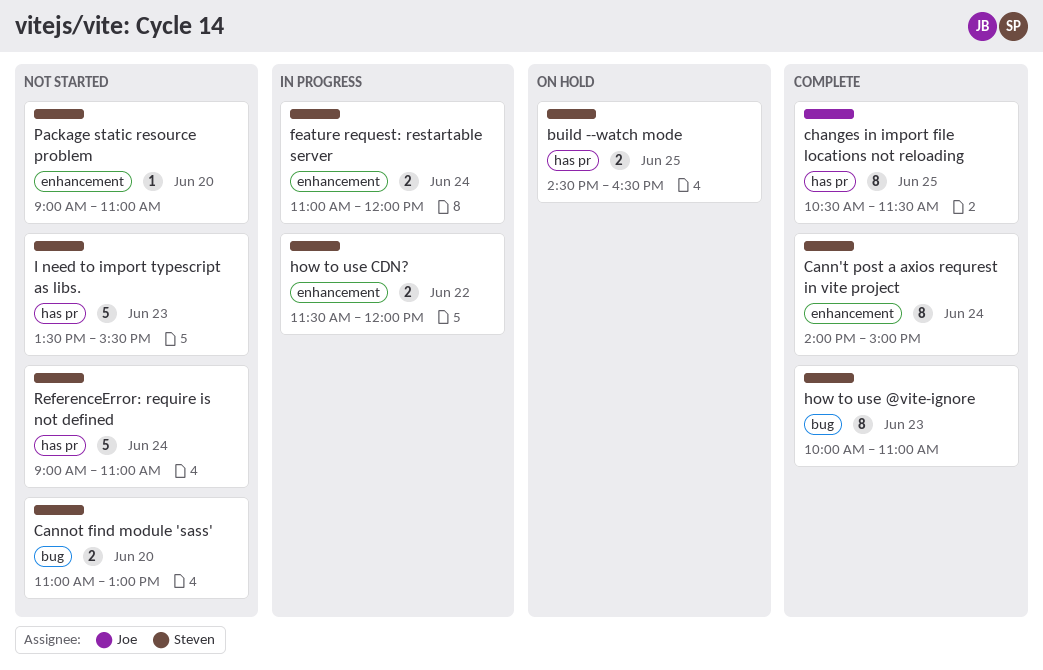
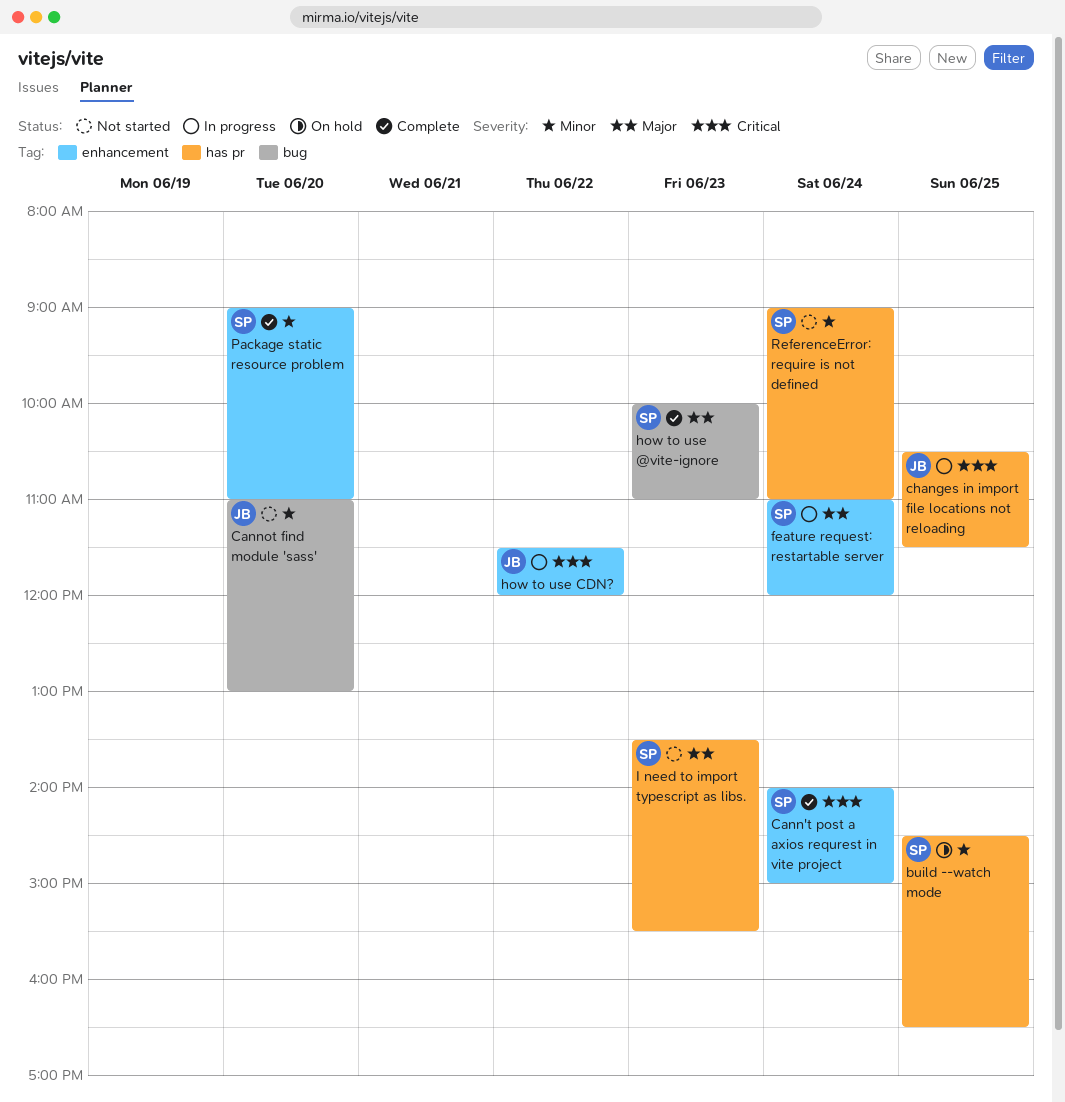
Cannot find module 'sass', owner: Steven -> Joe
changes in import file locations not reloading, status: Complete -> In progress
how to use CDN?, owner: Steven -> Joe
Package static resource problem, status: Not started -> Complete

